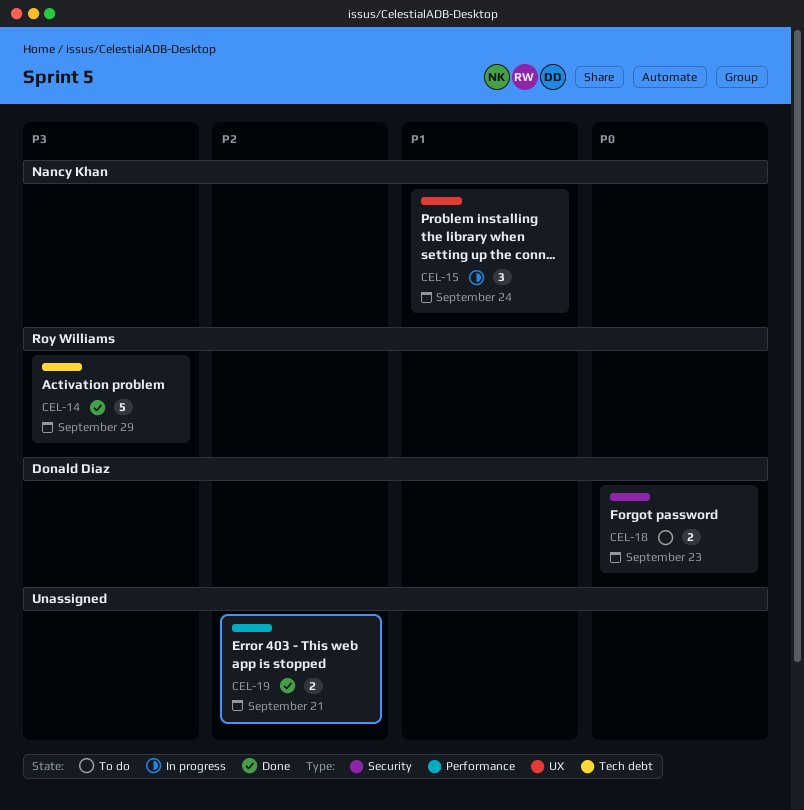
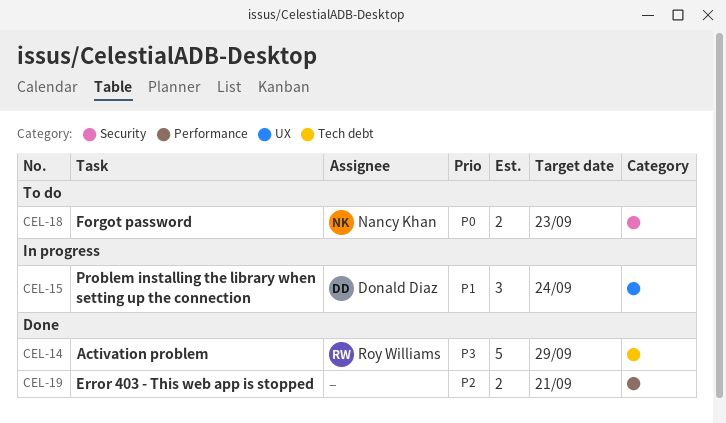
CEL-15, owner: Nancy Khan -> Donald Diaz
CEL-18, owner: Donald Diaz -> Nancy Khan

